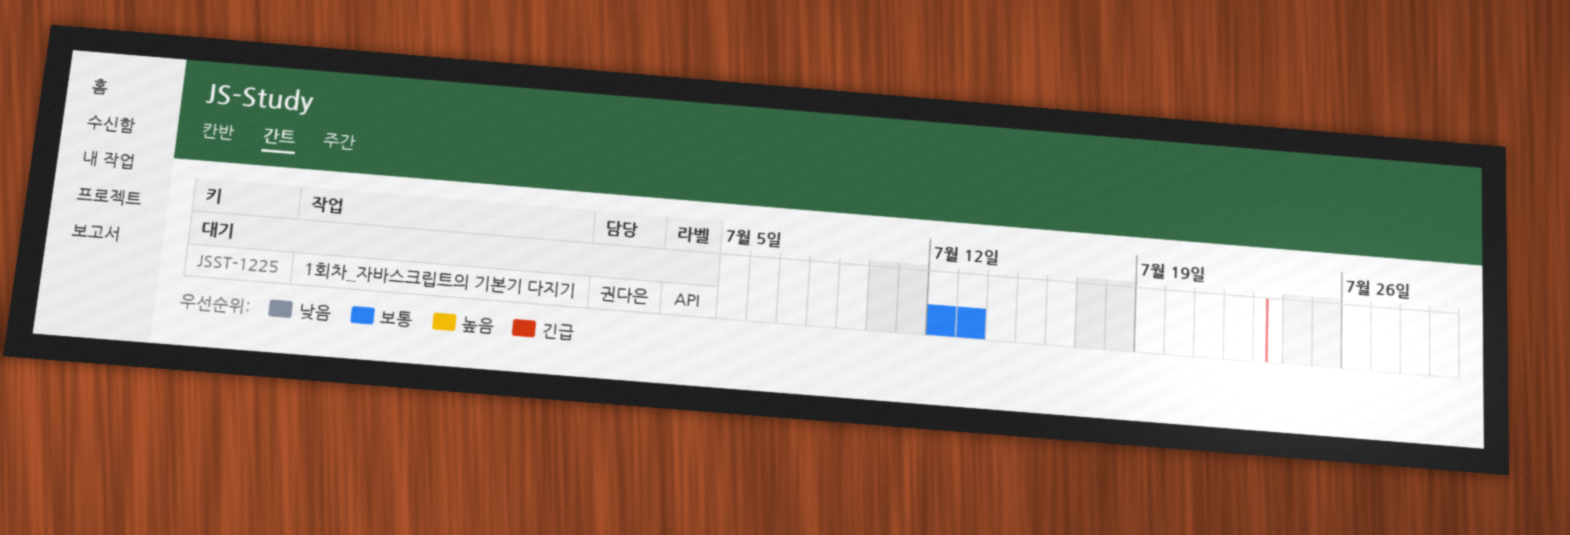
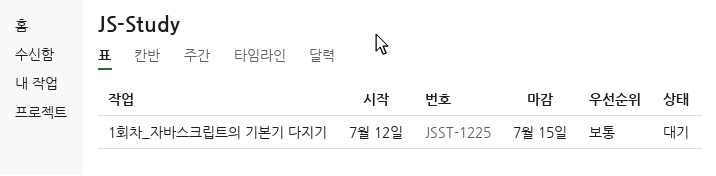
JSST-1225, due: Jul 13 -> Jul 15

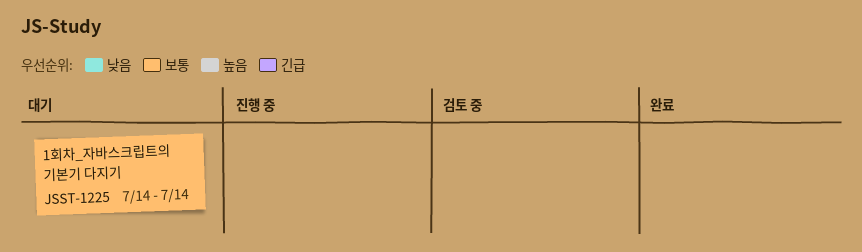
JSST-1225, start: Jul 12 -> Jul 14
JSST-1225, due: Jul 15 -> Jul 14

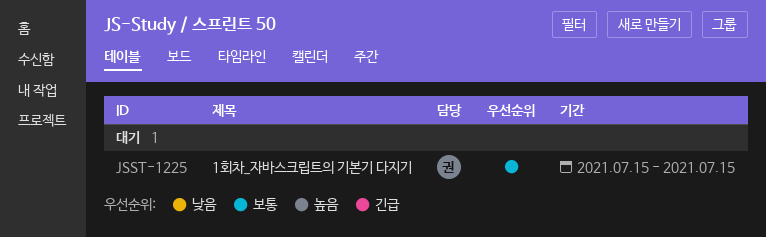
JSST-1225, start: Jul 14 -> Jul 15
JSST-1225, due: Jul 14 -> Jul 15

